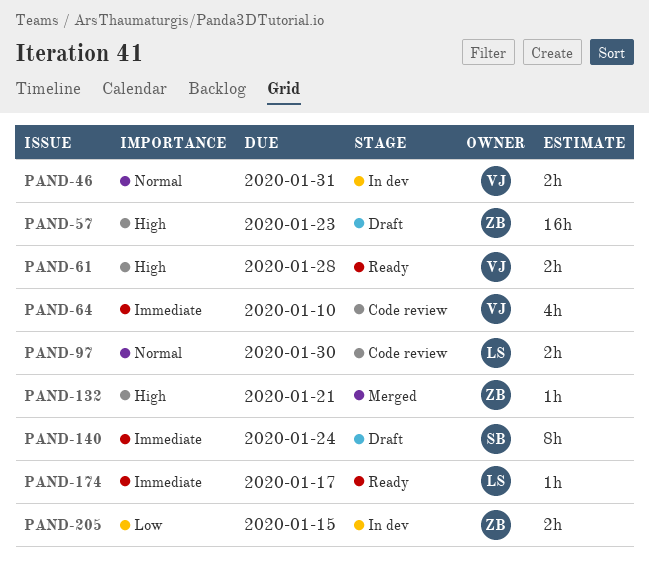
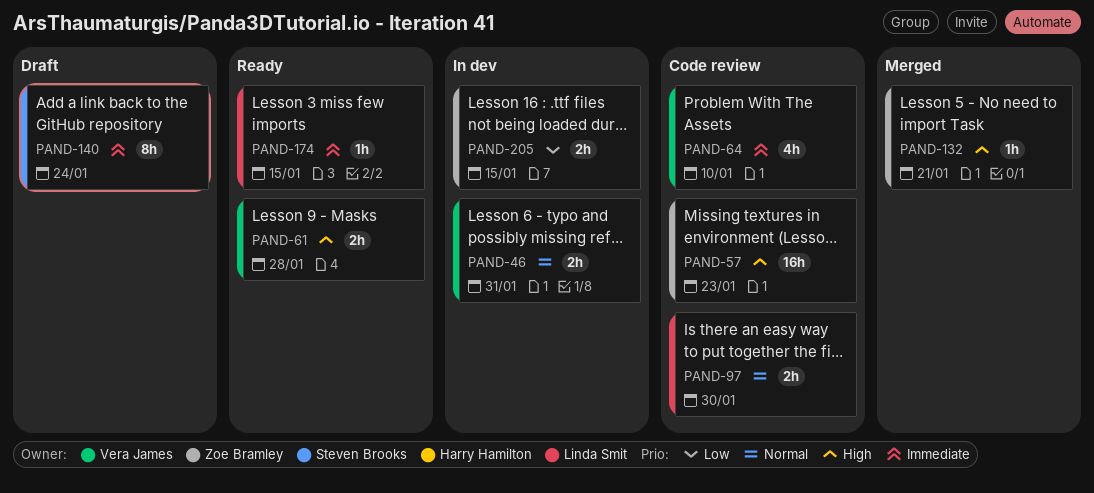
PAND-57, status: Draft -> Code review
PAND-174, due: Jan 17 -> Jan 15

